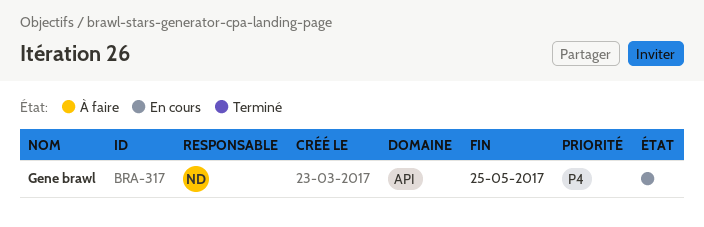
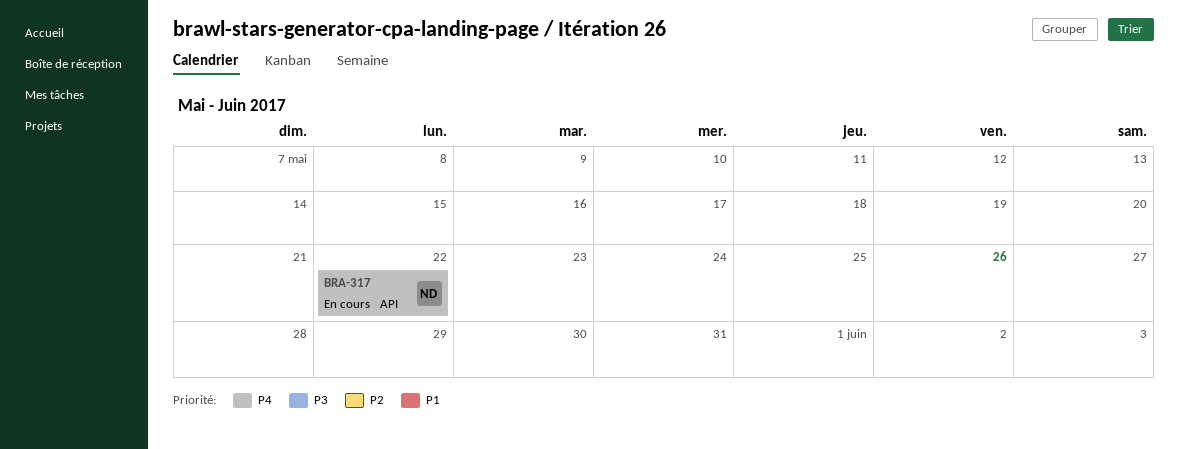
BRA-317, due: May 25 -> May 22

